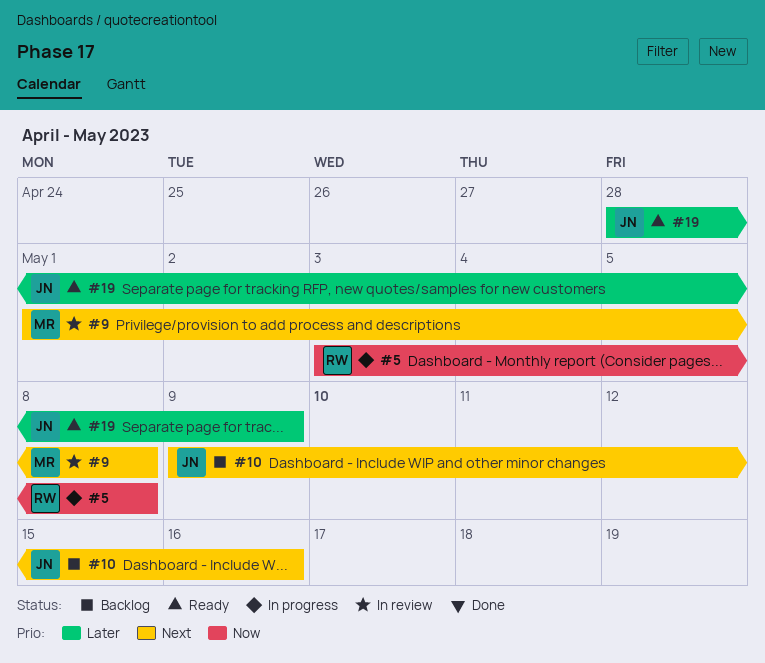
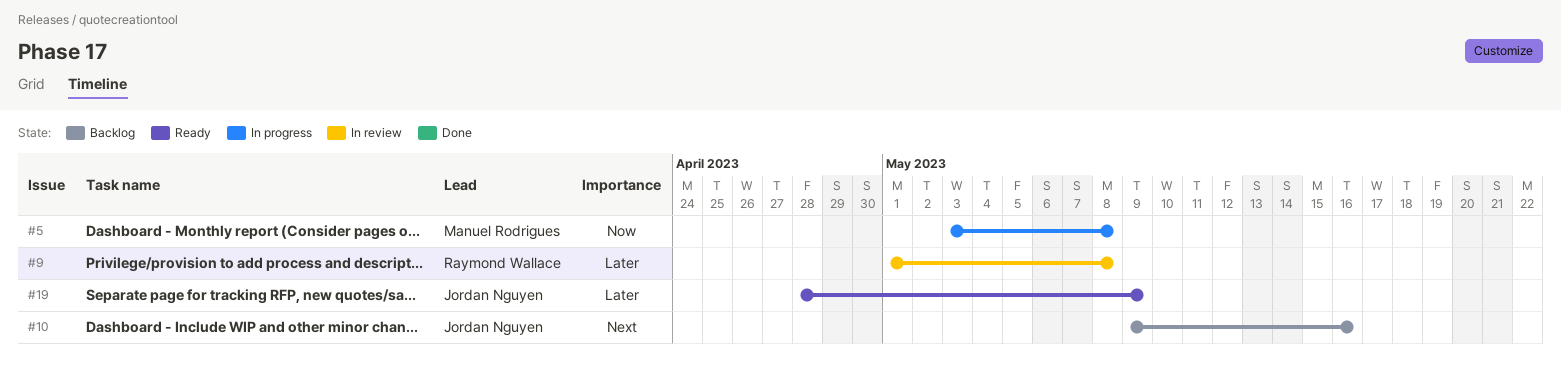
#5, owner: Raymond Wallace -> Manuel Rodrigues
#9, owner: Manuel Rodrigues -> Raymond Wallace
#9, priority: Next -> Later

